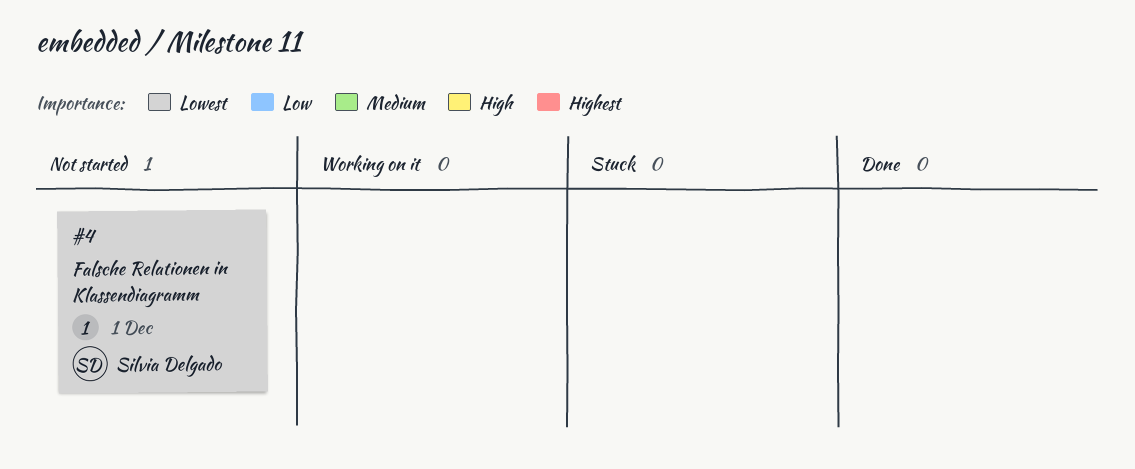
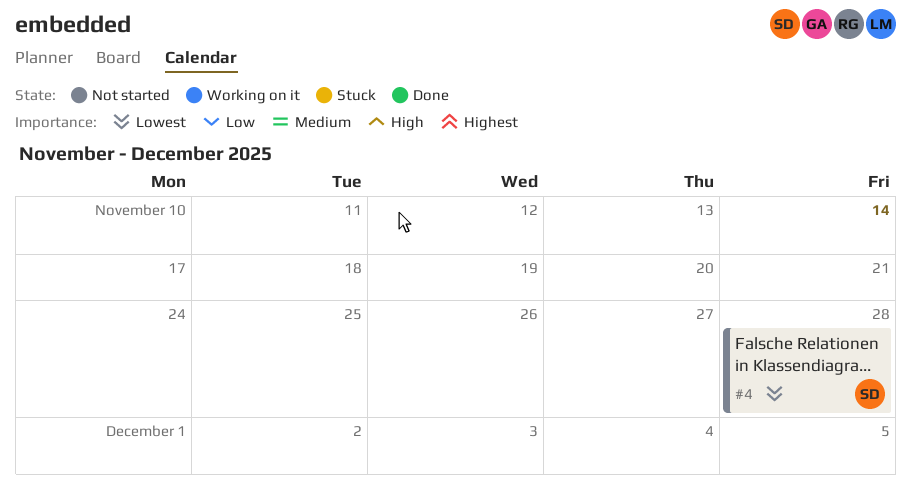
#4, due: Dec 1 -> Nov 28

